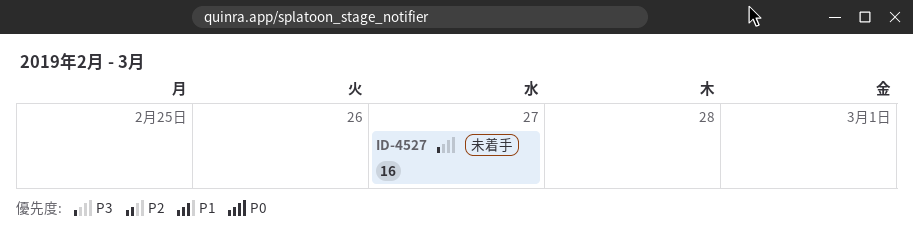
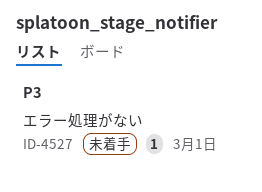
ID-4527, estimate: 16 -> 1
ID-4527, due: Feb 27 -> Mar 1

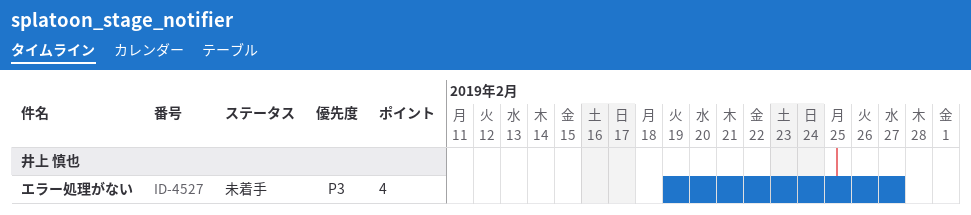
ID-4527, estimate: 1 -> 4
ID-4527, due: Mar 1 -> Feb 27

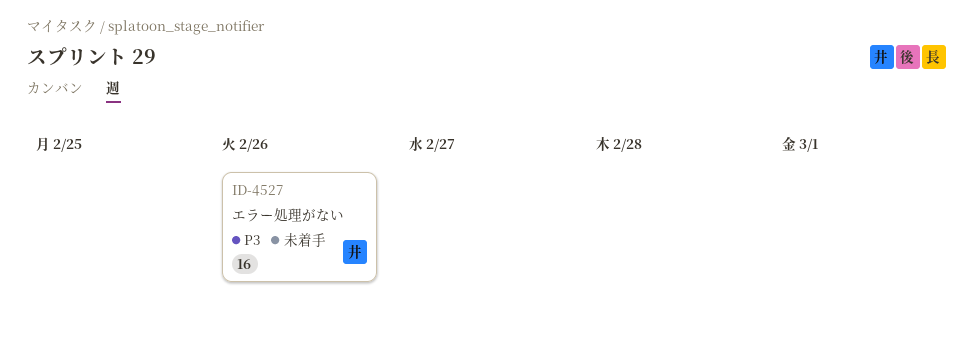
ID-4527, estimate: 4 -> 16
ID-4527, due: Feb 27 -> Feb 26

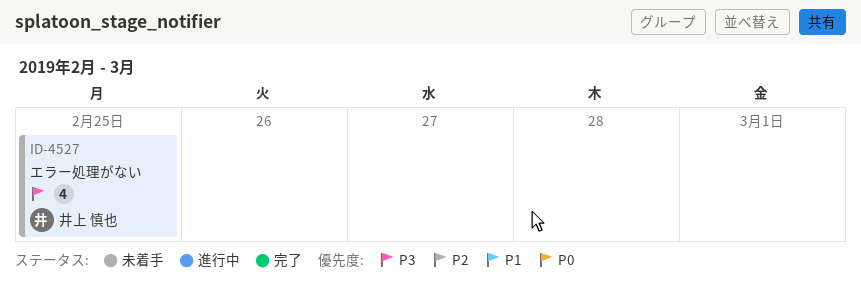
ID-4527, estimate: 16 -> 4
ID-4527, due: Feb 26 -> Feb 25

